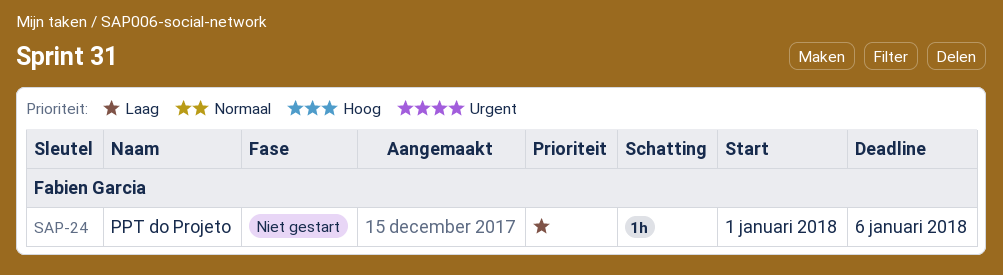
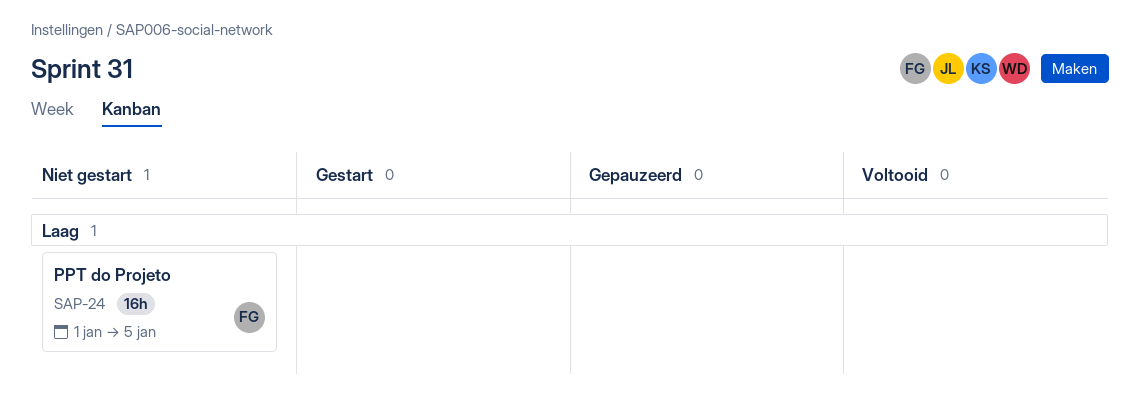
SAP-24, estimate: 1h -> 16h
SAP-24, due: Jan 6 -> Jan 5

